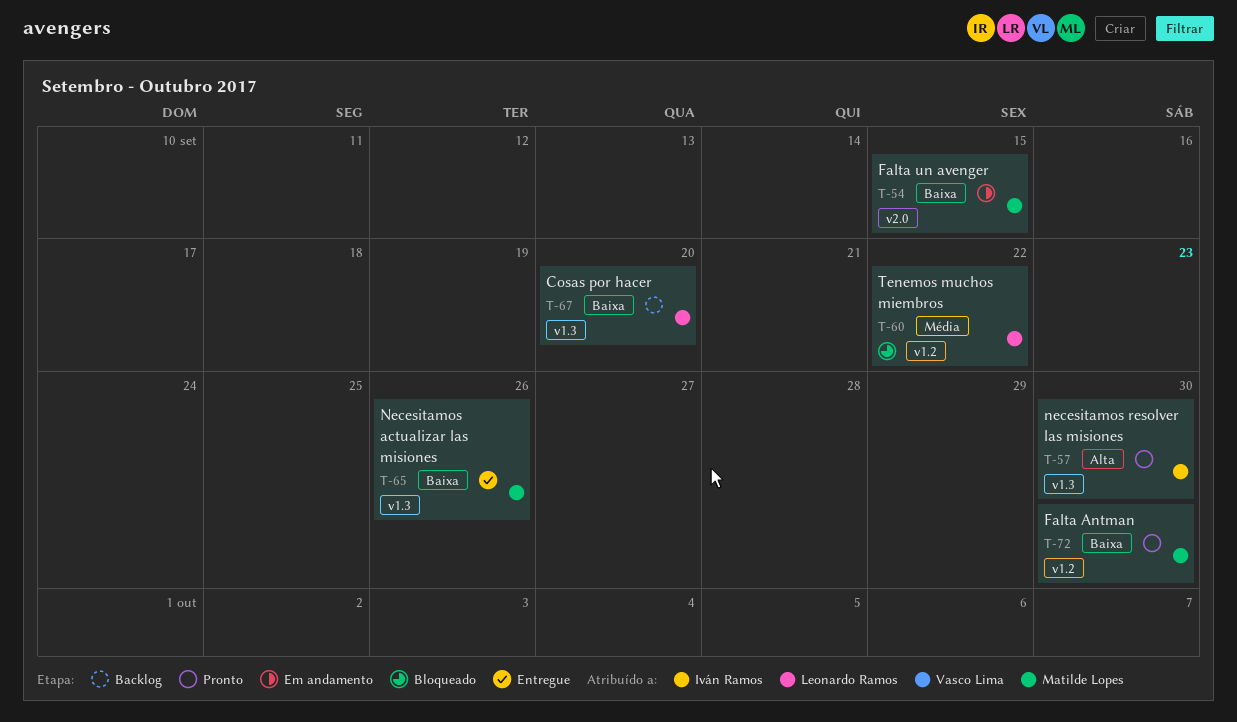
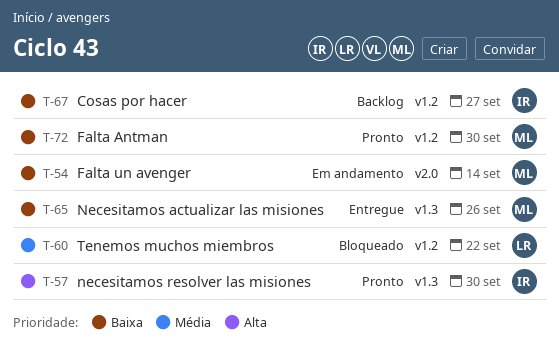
T-54, due: Sep 15 -> Sep 14
T-67, owner: Leonardo Ramos -> Iván Ramos
T-67, label: v1.3 -> v1.2
T-67, due: Sep 20 -> Sep 27

